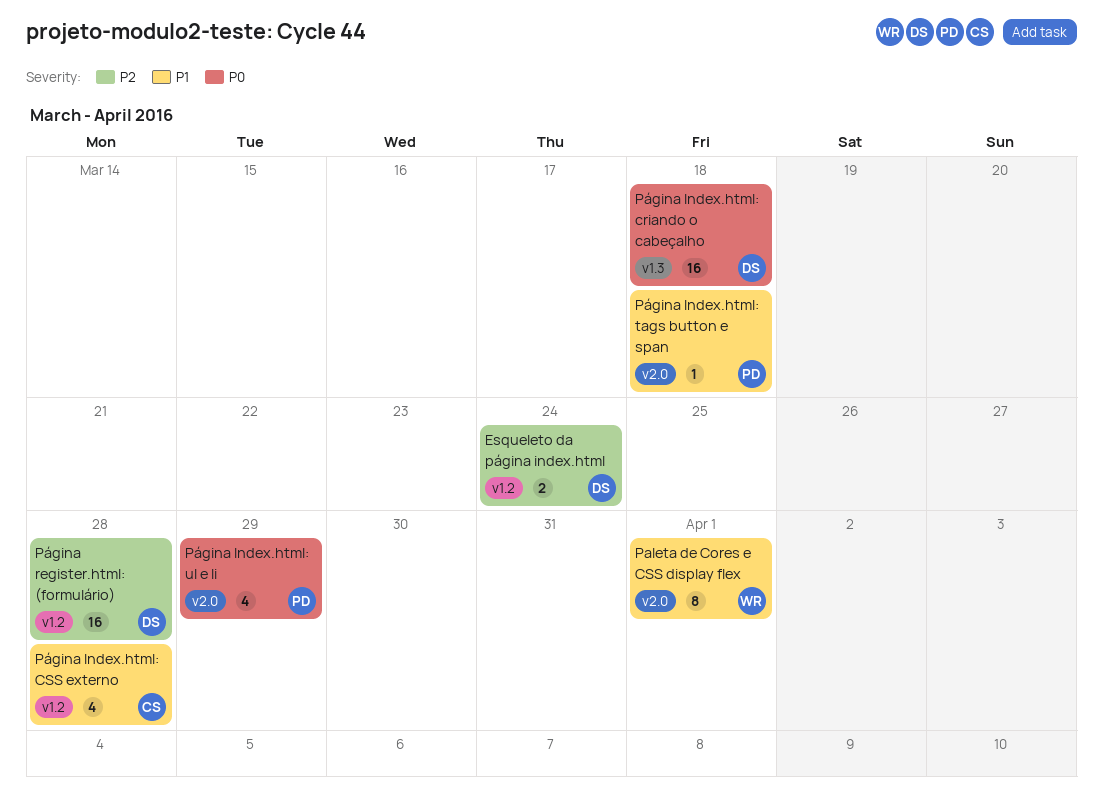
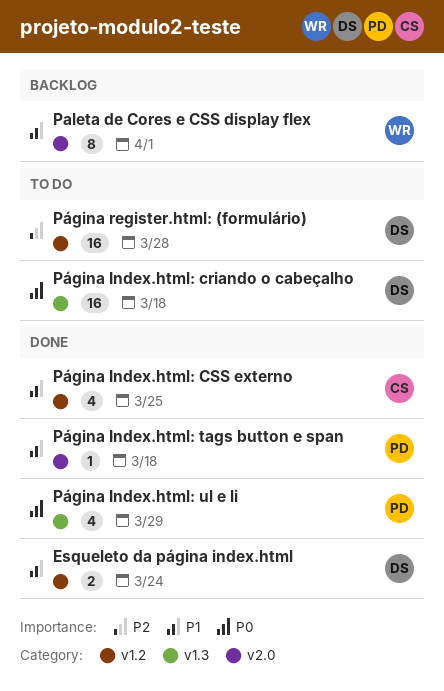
Esqueleto da página index.html, priority: P2 -> P1
Página Index.html: CSS externo, due: Mar 28 -> Mar 25
Página Index.html: ul e li, label: v2.0 -> v1.3

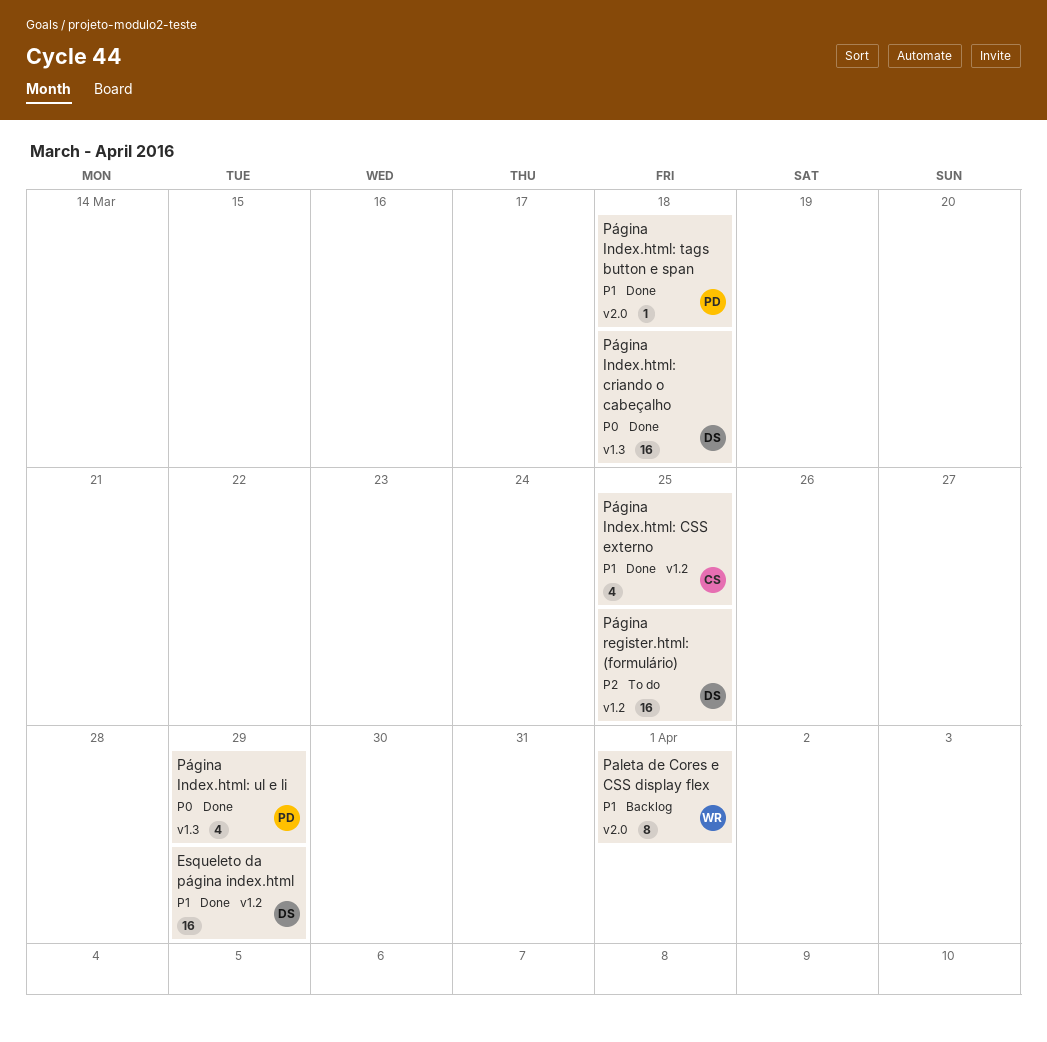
Esqueleto da página index.html, estimate: 2 -> 16
Esqueleto da página index.html, due: Mar 24 -> Mar 29
Página Index.html: criando o cabeçalho, status: To do -> Done
Página register.html: (formulário), due: Mar 28 -> Mar 25

